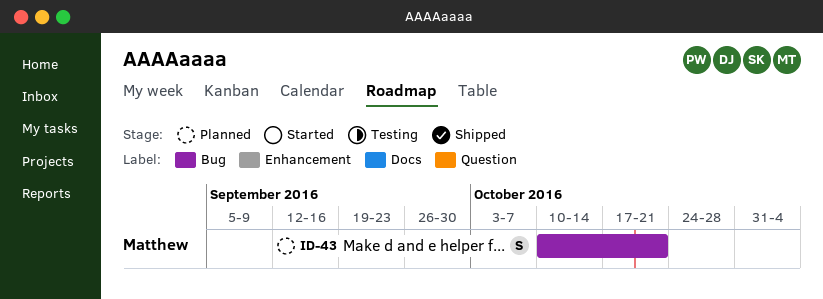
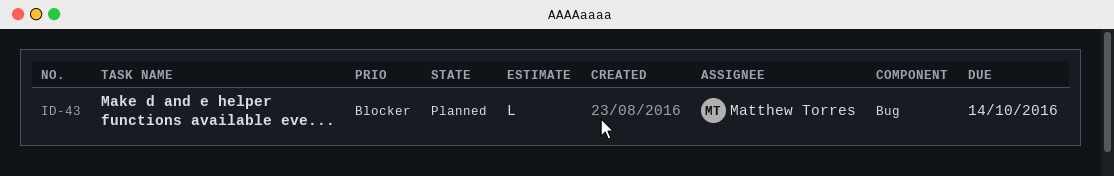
ID-43, estimate: S -> L
ID-43, due: Oct 21 -> Oct 14

